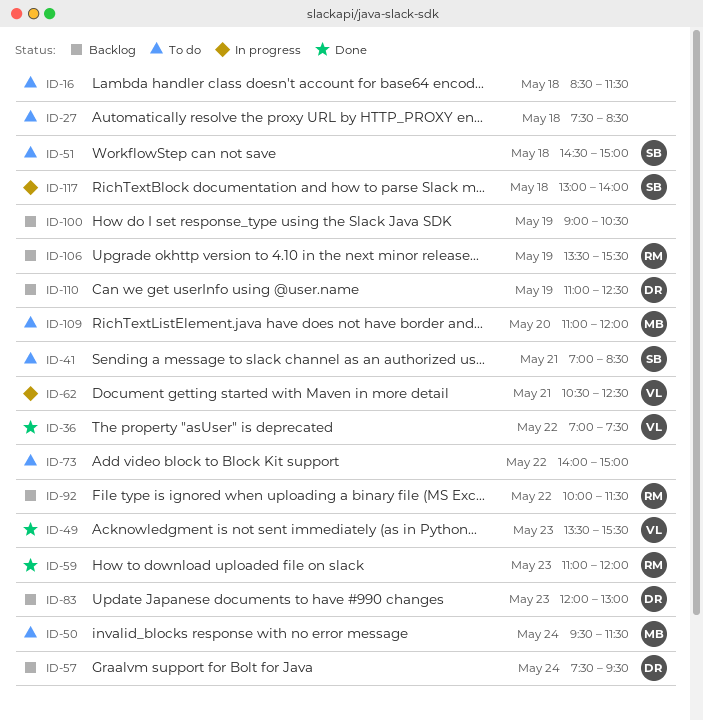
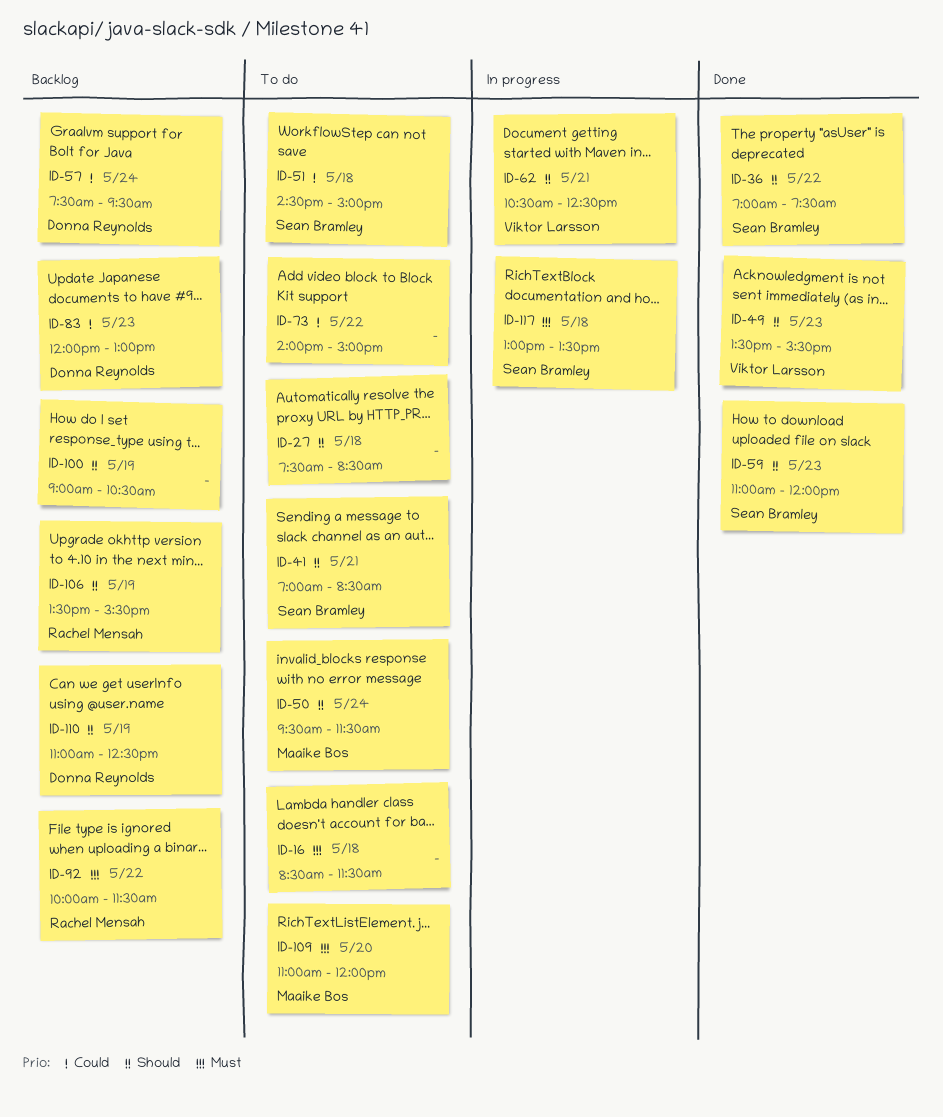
ID-36, owner: Viktor Larsson -> Sean Bramley
ID-59, owner: Rachel Mensah -> Sean Bramley
ID-117, ends: 14:00 -> 13:30

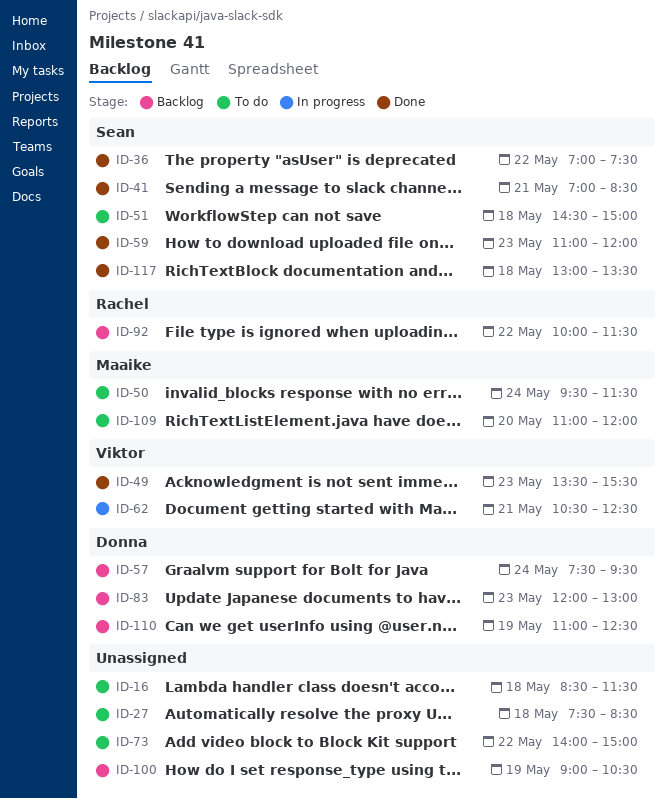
ID-41, status: To do -> Done
ID-106: present -> none
ID-117, status: In progress -> Done

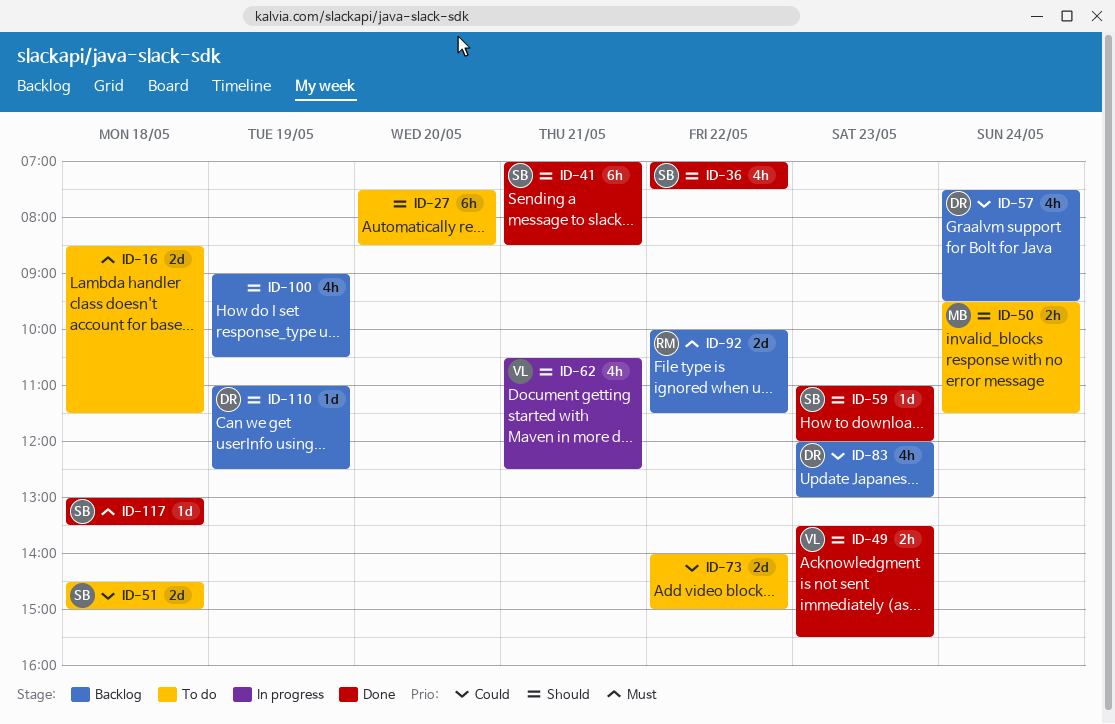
ID-27, day: May 18 -> May 20
ID-109: present -> none

